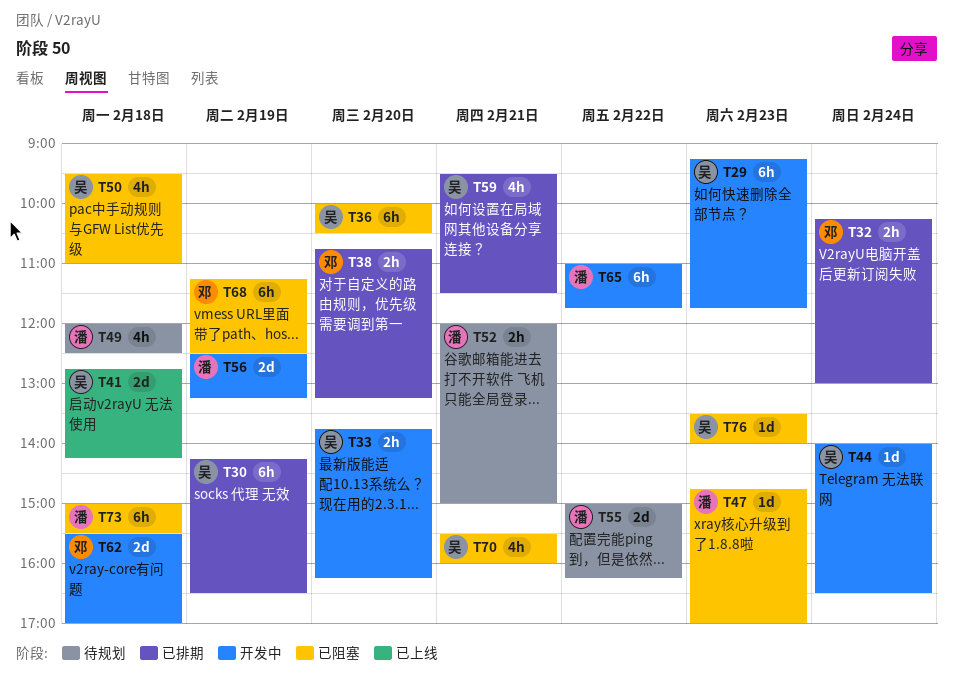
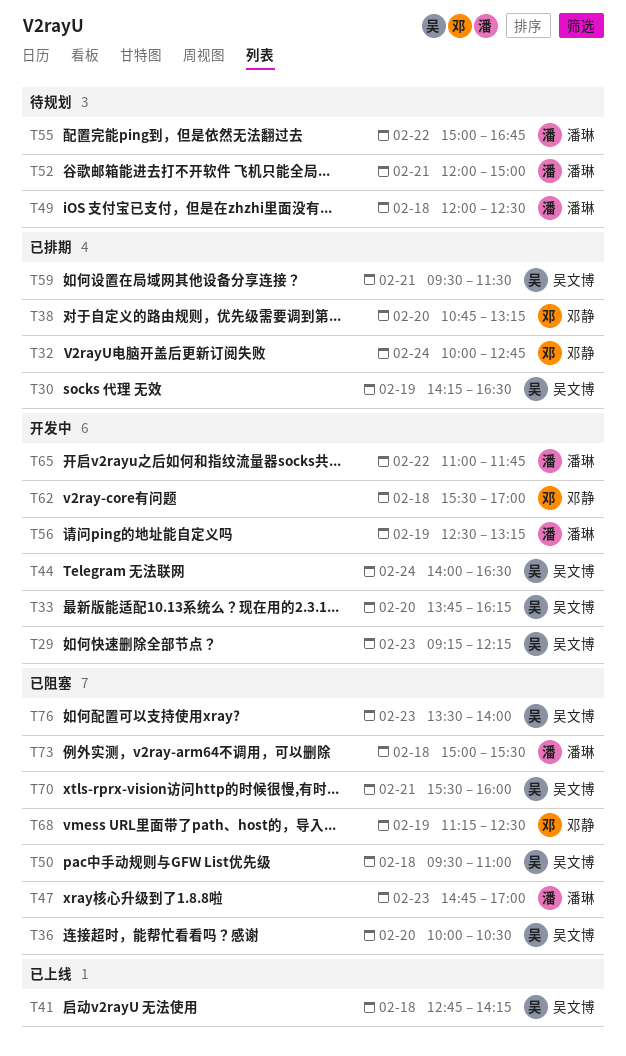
T29, ends: 11:45 -> 12:15
T32, begins: 10:15 -> 10:00
T32, ends: 13:00 -> 12:45
T55, ends: 16:15 -> 16:45

